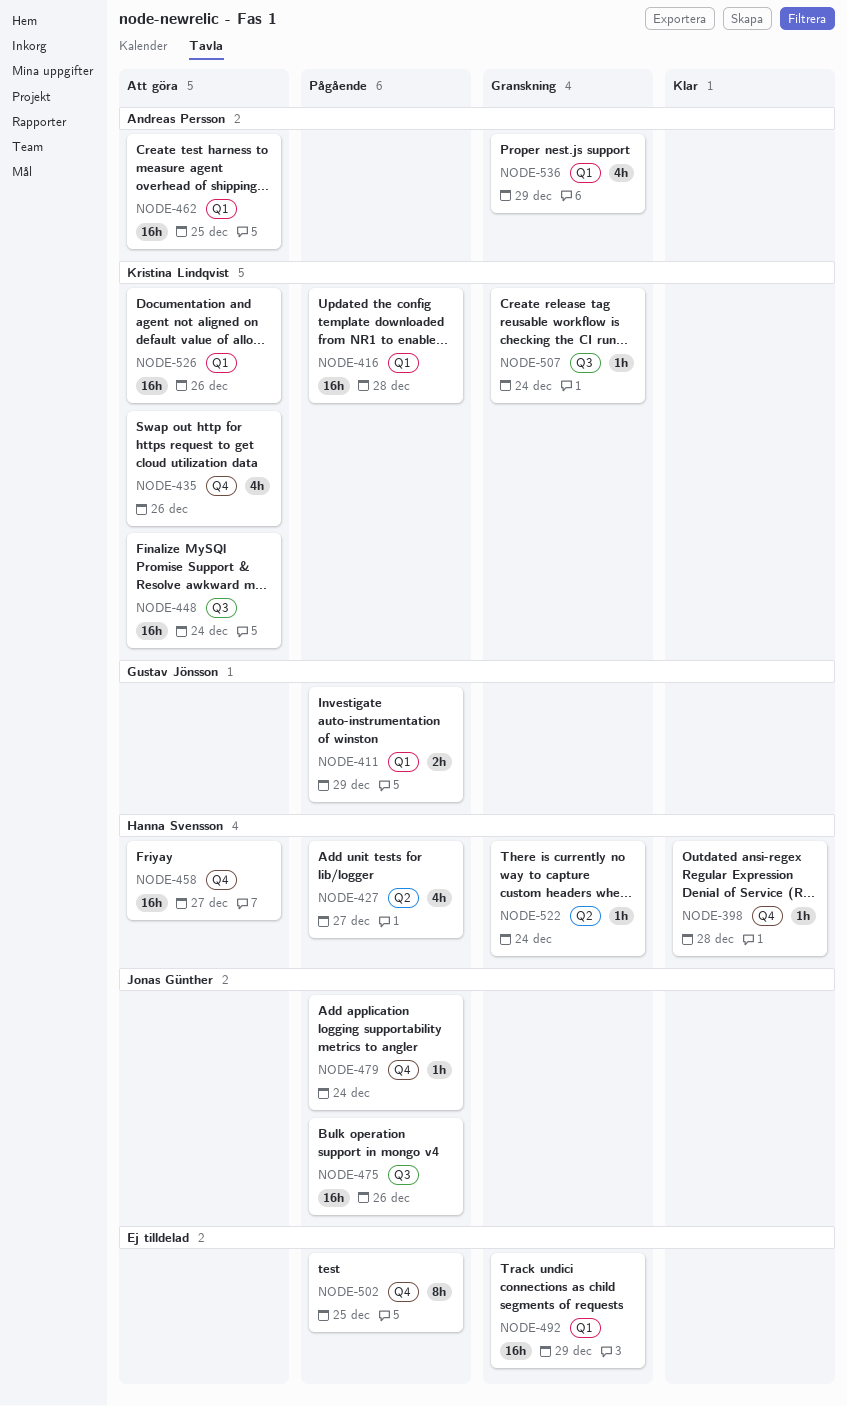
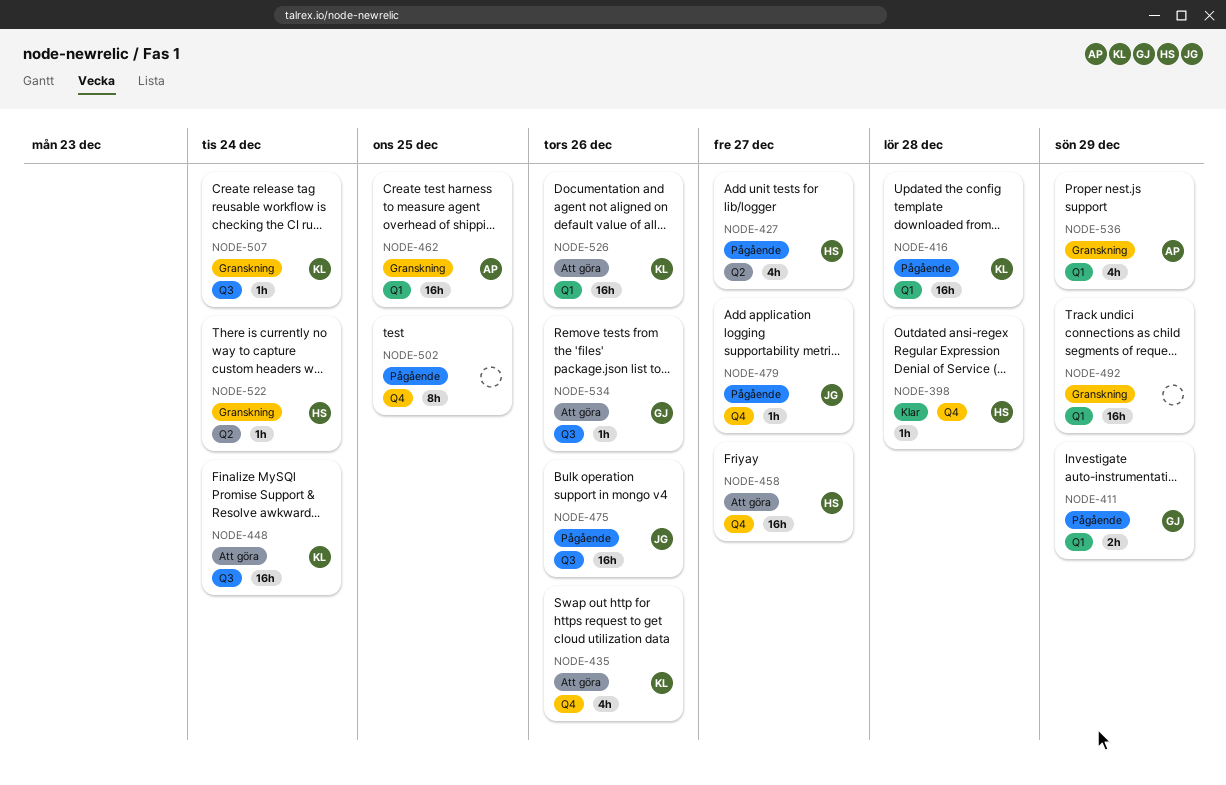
NODE-462, status: Att göra -> Granskning
NODE-479, due: Dec 24 -> Dec 27
NODE-534: none -> present

